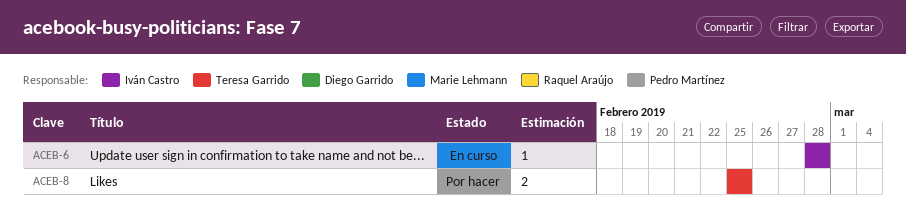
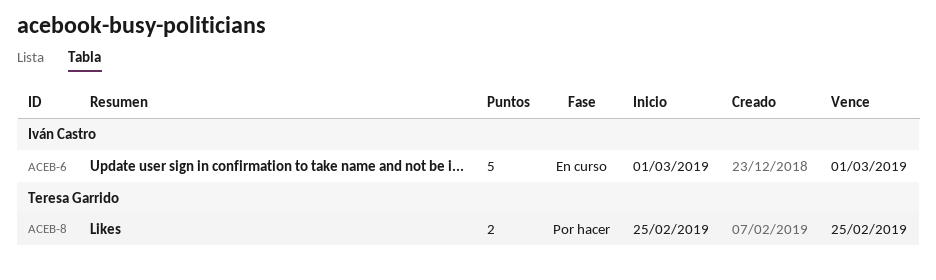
ACEB-6, estimate: 1 -> 5
ACEB-6, start: Feb 28 -> Mar 1
ACEB-6, due: Feb 28 -> Mar 1

